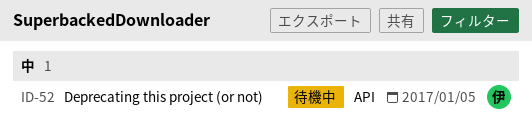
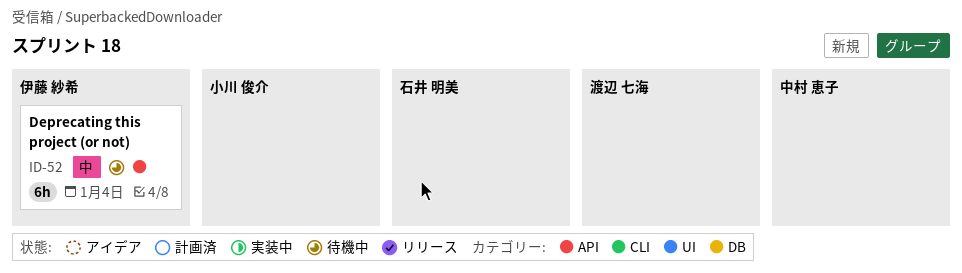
ID-52, due: Jan 5 -> Jan 4

